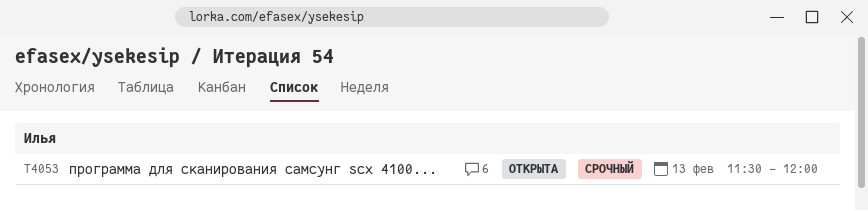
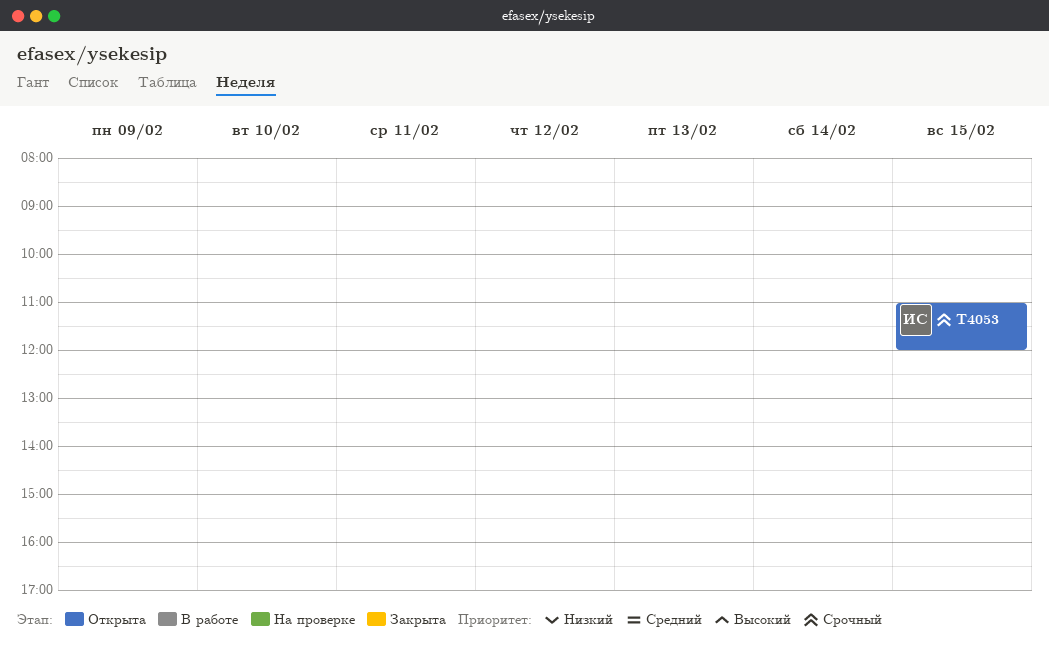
T4053, day: Feb 13 -> Feb 15
T4053, begins: 11:30 -> 11:00

